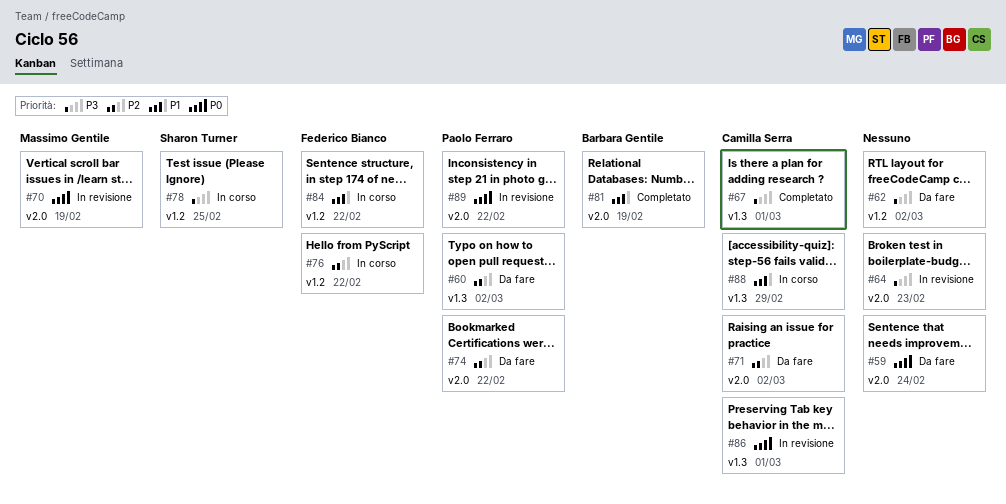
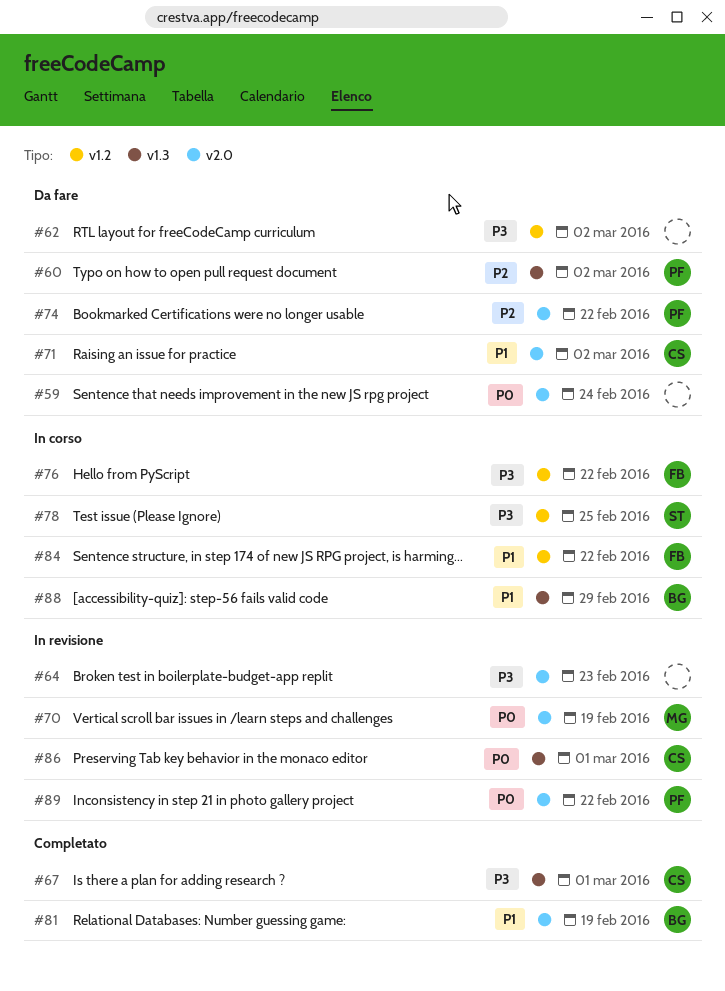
#71, priority: P2 -> P1
#76, priority: P2 -> P3
#88, owner: Camilla Serra -> Barbara Gentile

